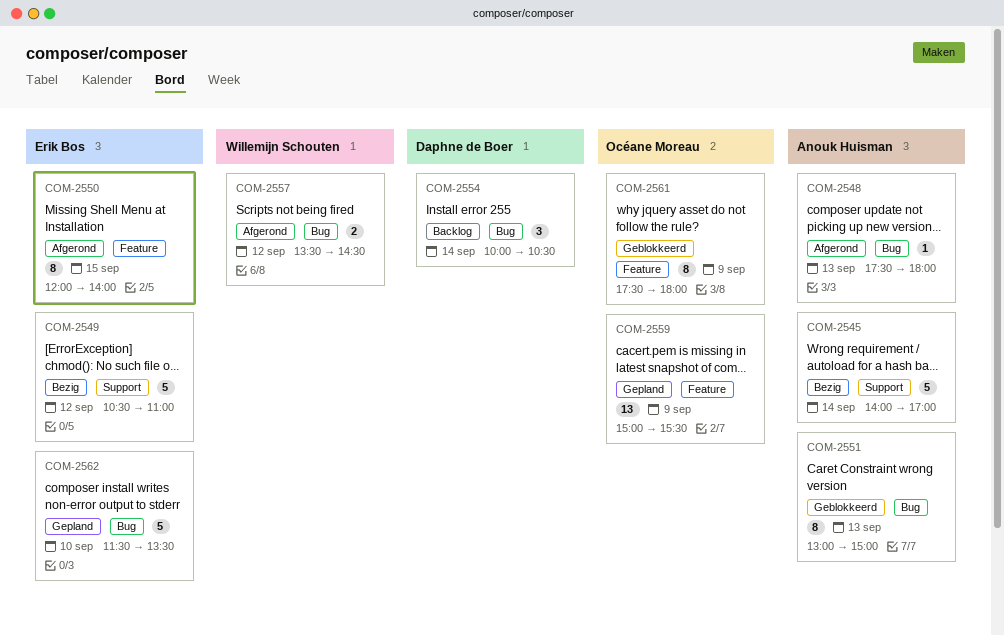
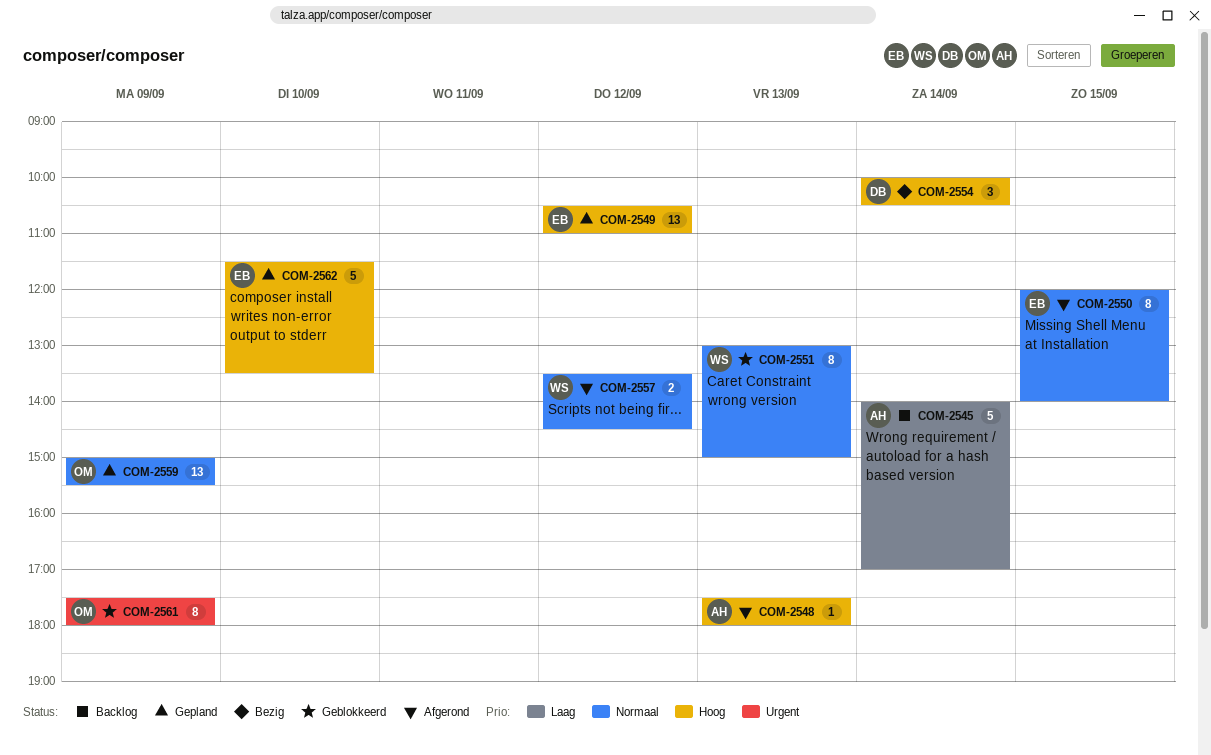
COM-2545, status: Bezig -> Backlog
COM-2549, status: Bezig -> Gepland
COM-2549, estimate: 5 -> 13
COM-2551, owner: Anouk Huisman -> Willemijn Schouten
COM-2554, status: Backlog -> Bezig

